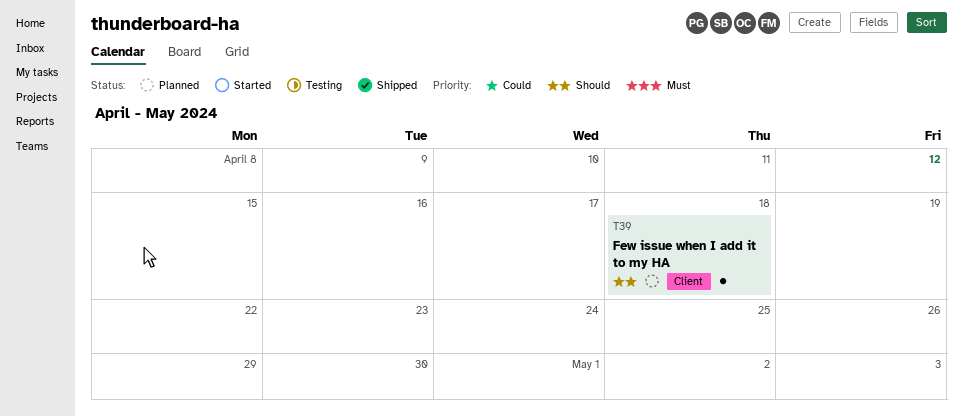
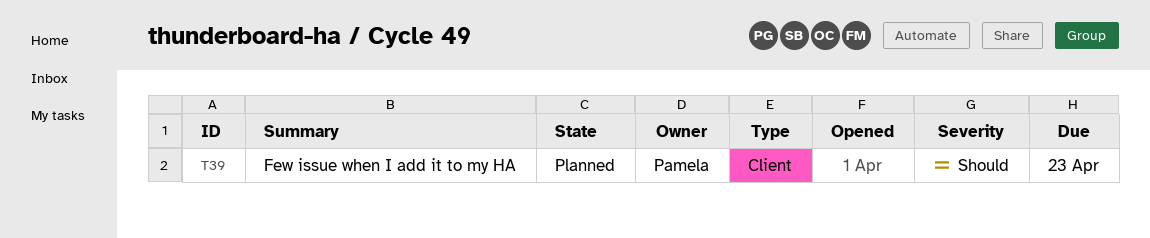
T39, due: Apr 18 -> Apr 23

